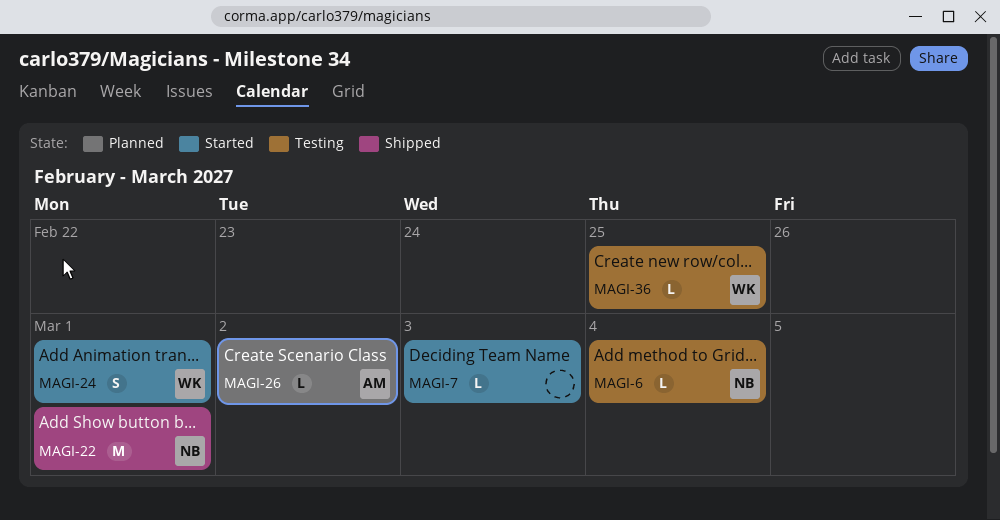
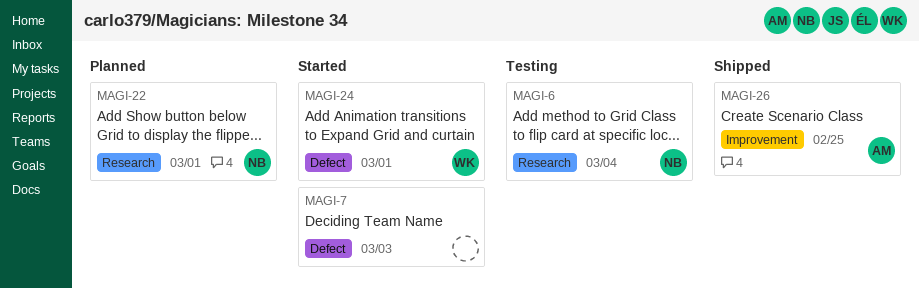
MAGI-22, status: Shipped -> Planned
MAGI-26, status: Planned -> Shipped
MAGI-26, due: Mar 2 -> Feb 25
MAGI-36: present -> none

